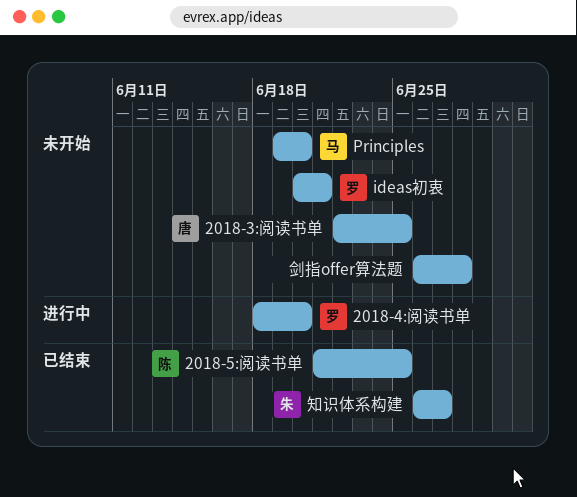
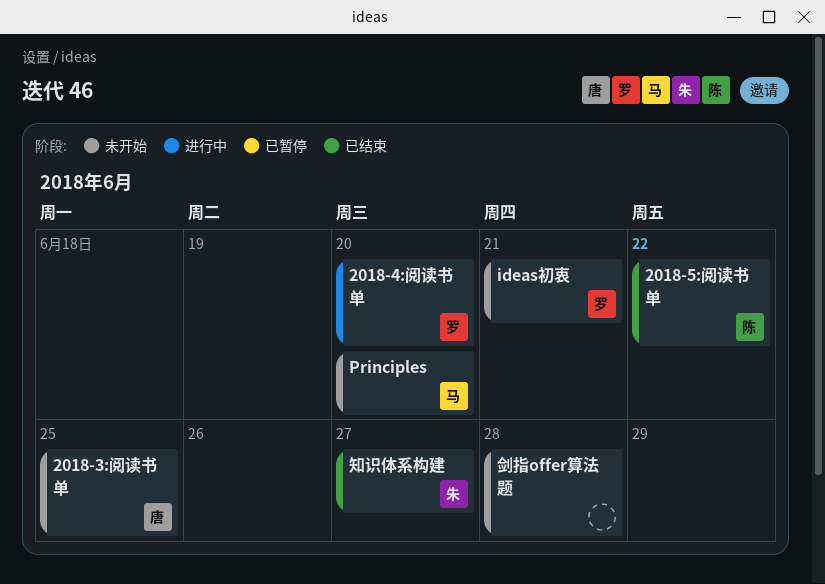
2018-5:阅读书单, due: Jun 25 -> Jun 22

